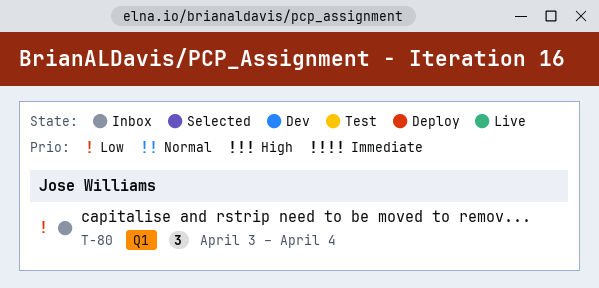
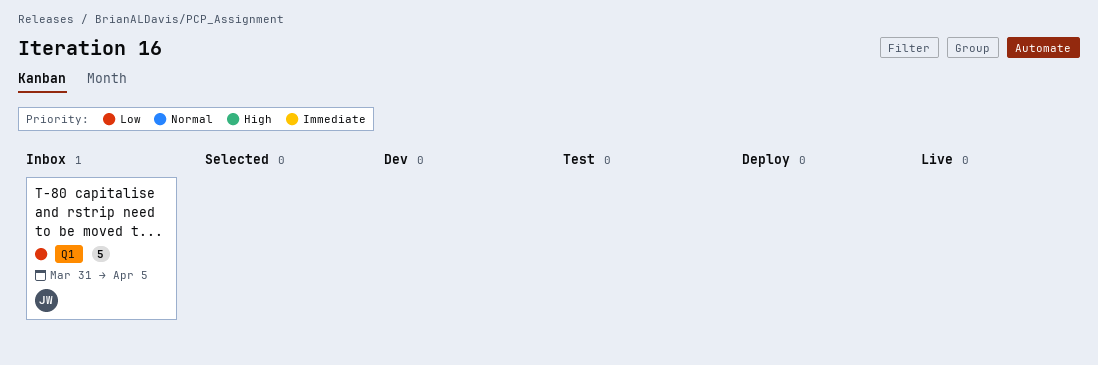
T-80, estimate: 3 -> 5
T-80, start: Apr 3 -> Mar 31
T-80, due: Apr 4 -> Apr 5

